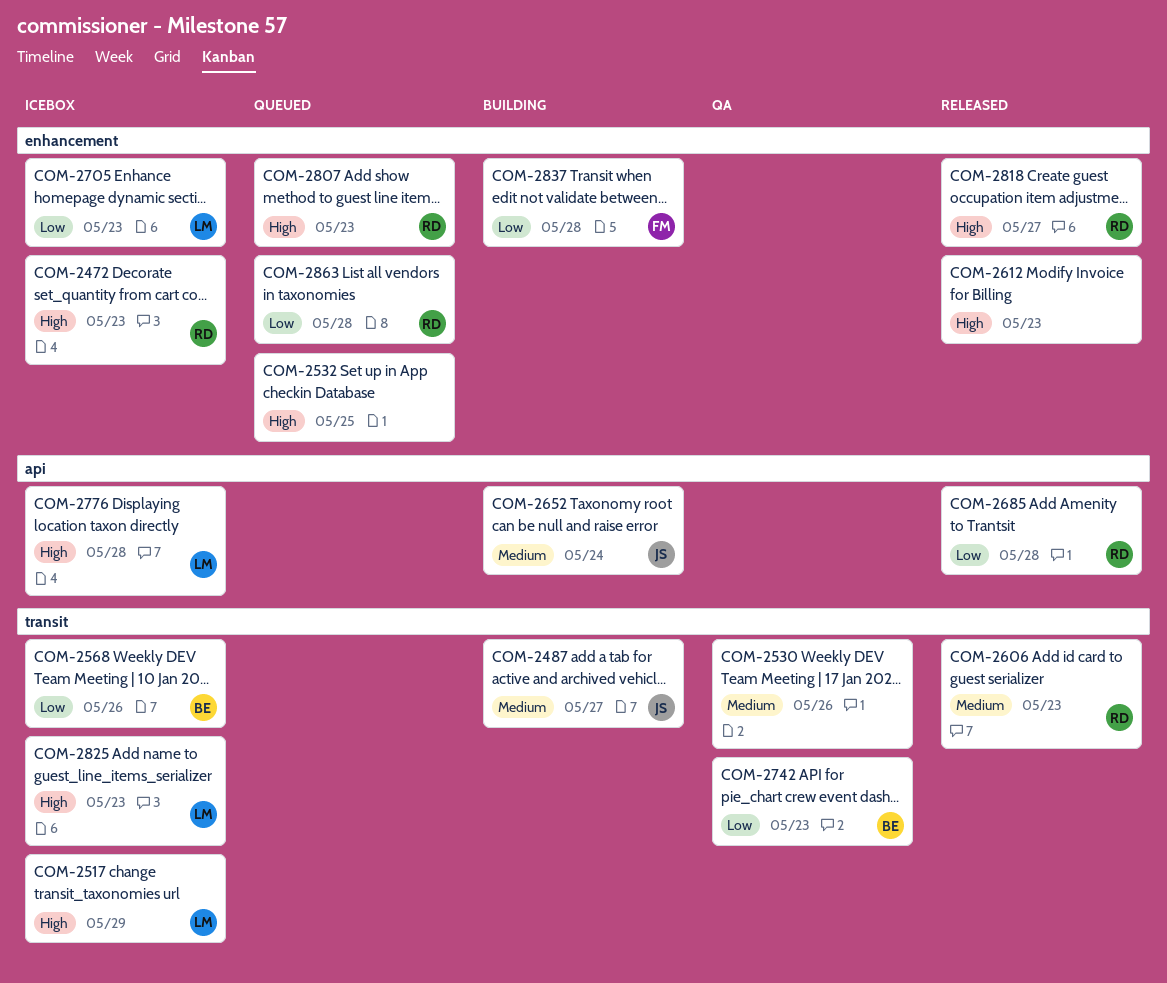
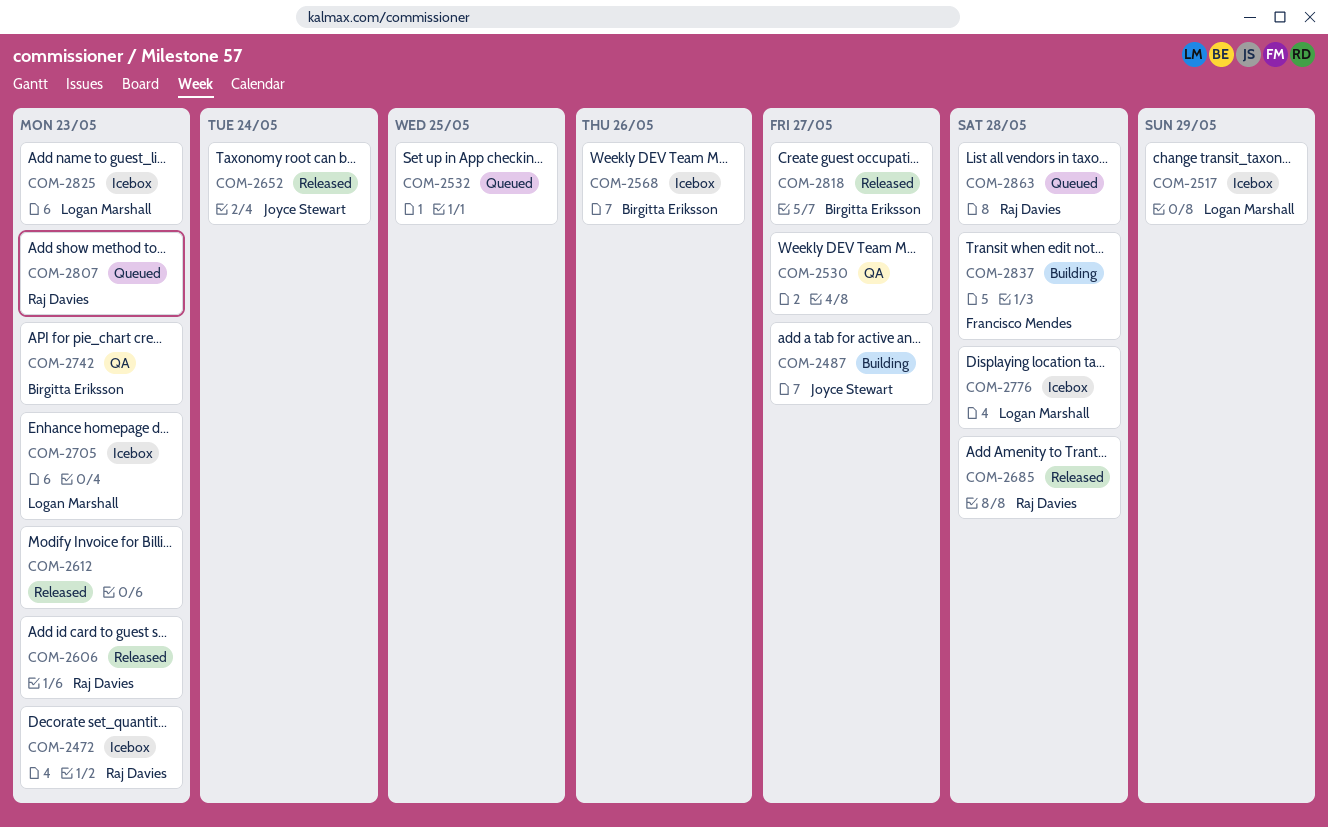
COM-2530, due: May 26 -> May 27
COM-2652, status: Building -> Released
COM-2818, owner: Raj Davies -> Birgitta Eriksson

